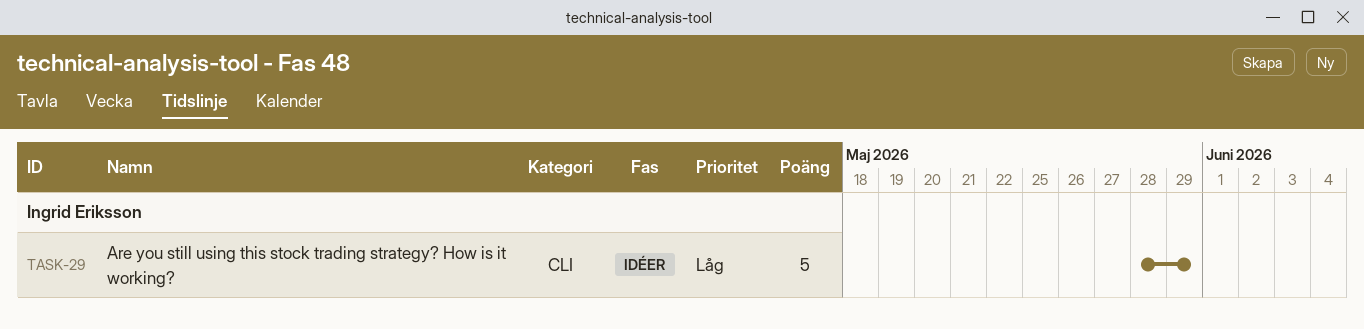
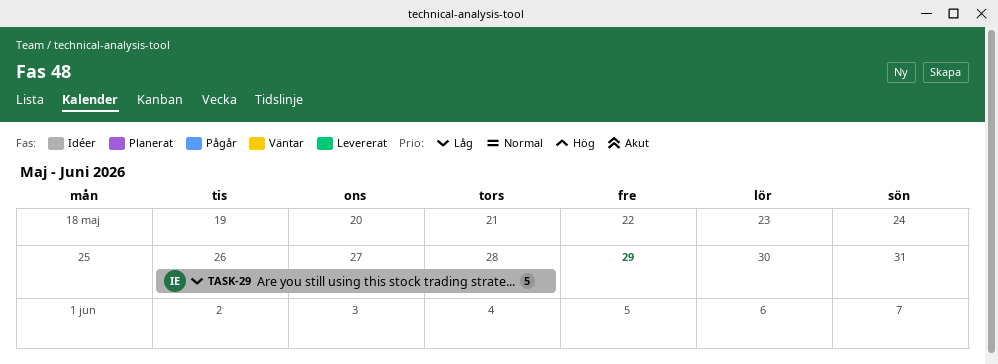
TASK-29, start: May 28 -> May 26
TASK-29, due: May 29 -> May 28

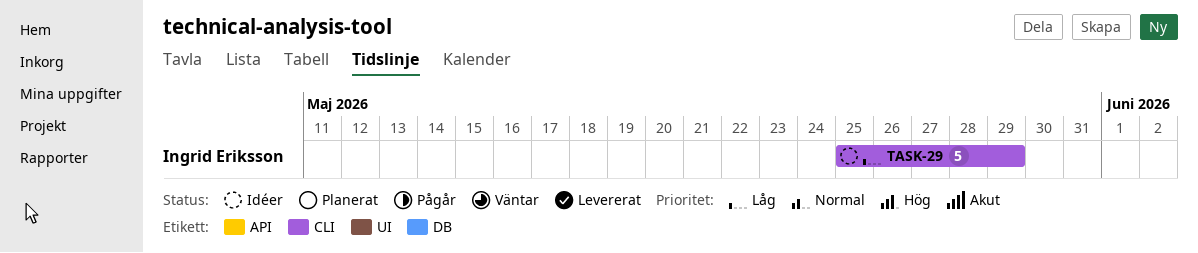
TASK-29, start: May 26 -> May 25
TASK-29, due: May 28 -> May 29

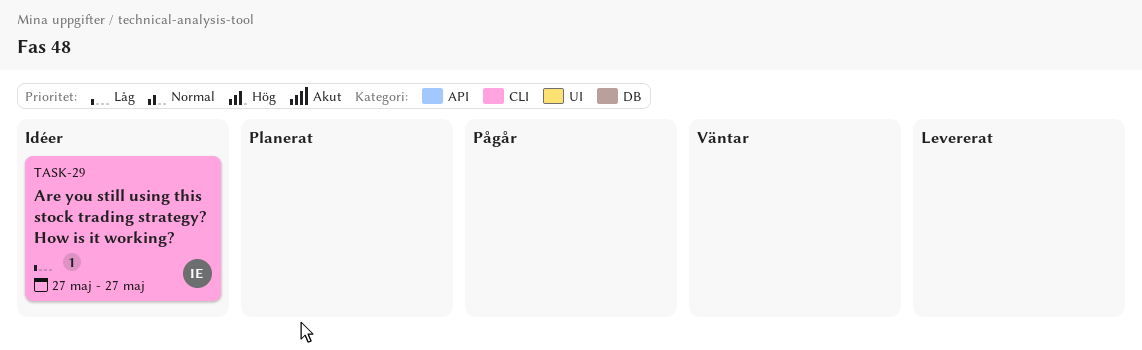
TASK-29, estimate: 5 -> 1
TASK-29, start: May 25 -> May 27
TASK-29, due: May 29 -> May 27

